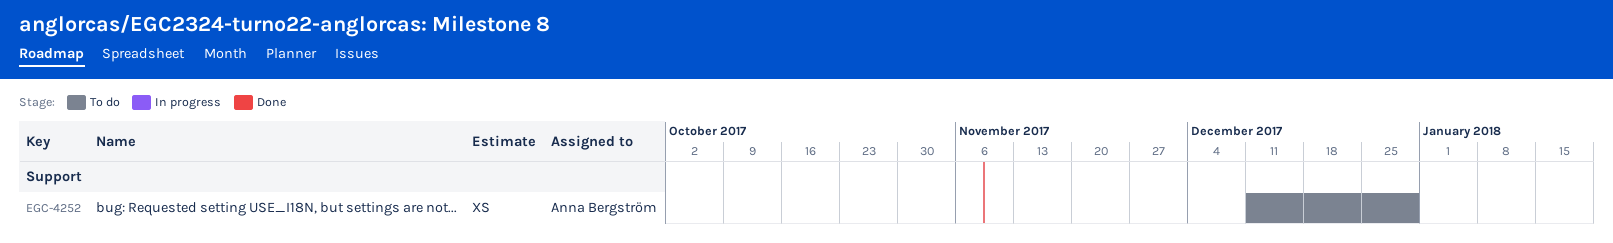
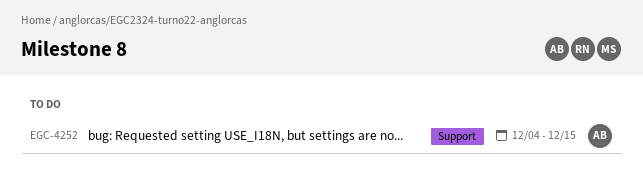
EGC-4252, start: Dec 11 -> Dec 4
EGC-4252, due: Dec 29 -> Dec 15

